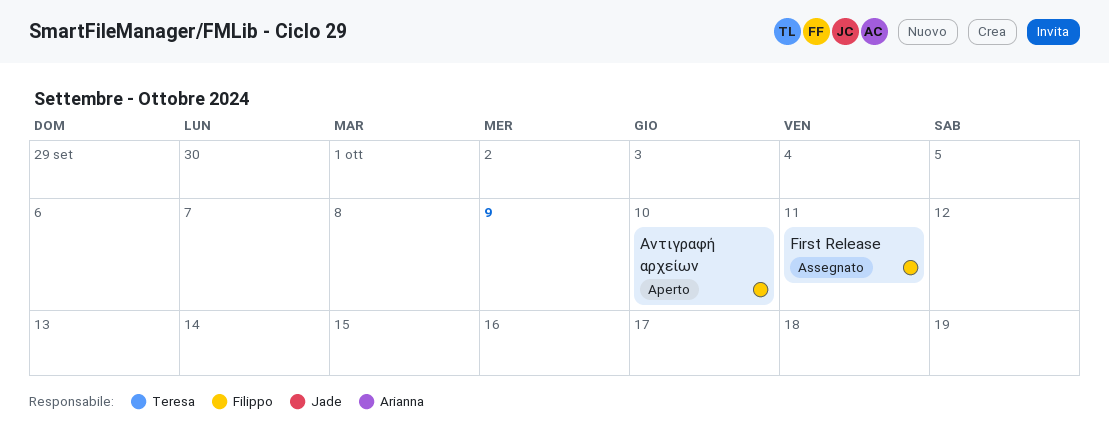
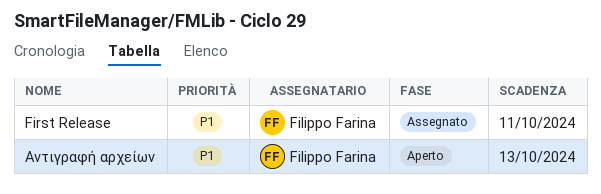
Αντιγραφή αρχείων, due: Oct 10 -> Oct 13

